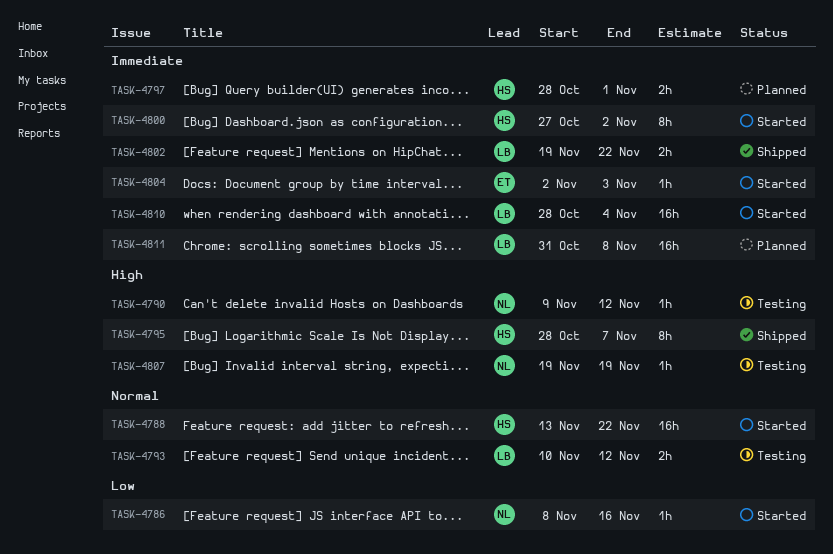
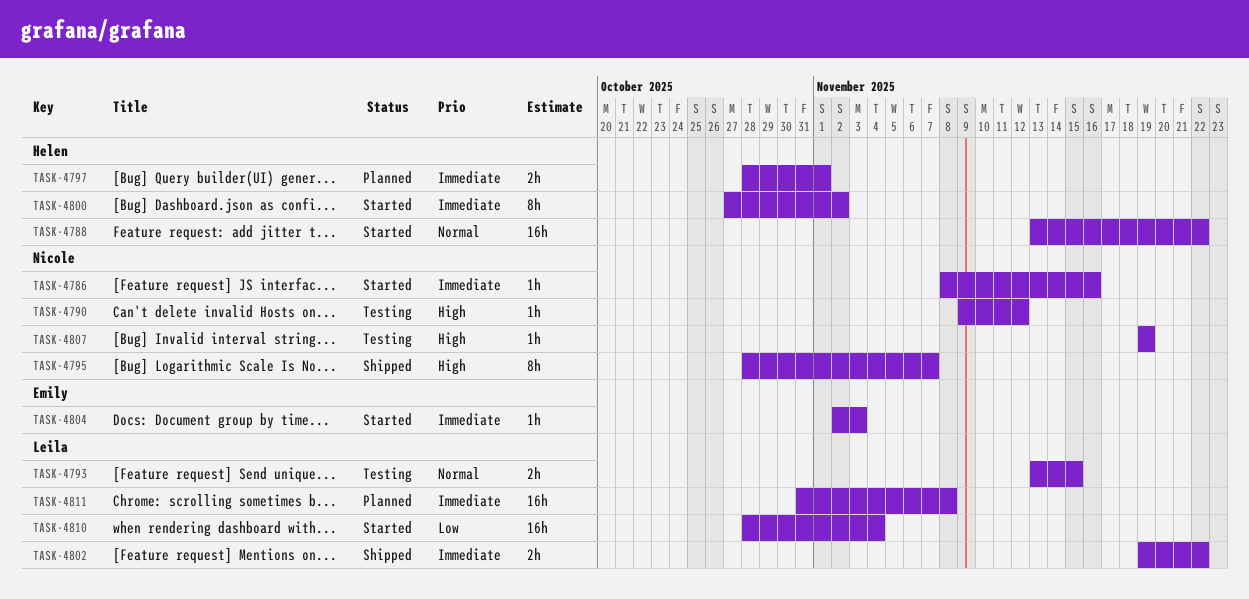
TASK-4786, priority: Low -> Immediate
TASK-4793, start: Nov 10 -> Nov 13
TASK-4793, due: Nov 12 -> Nov 15
TASK-4795, owner: Helen -> Nicole
TASK-4810, priority: Immediate -> Low

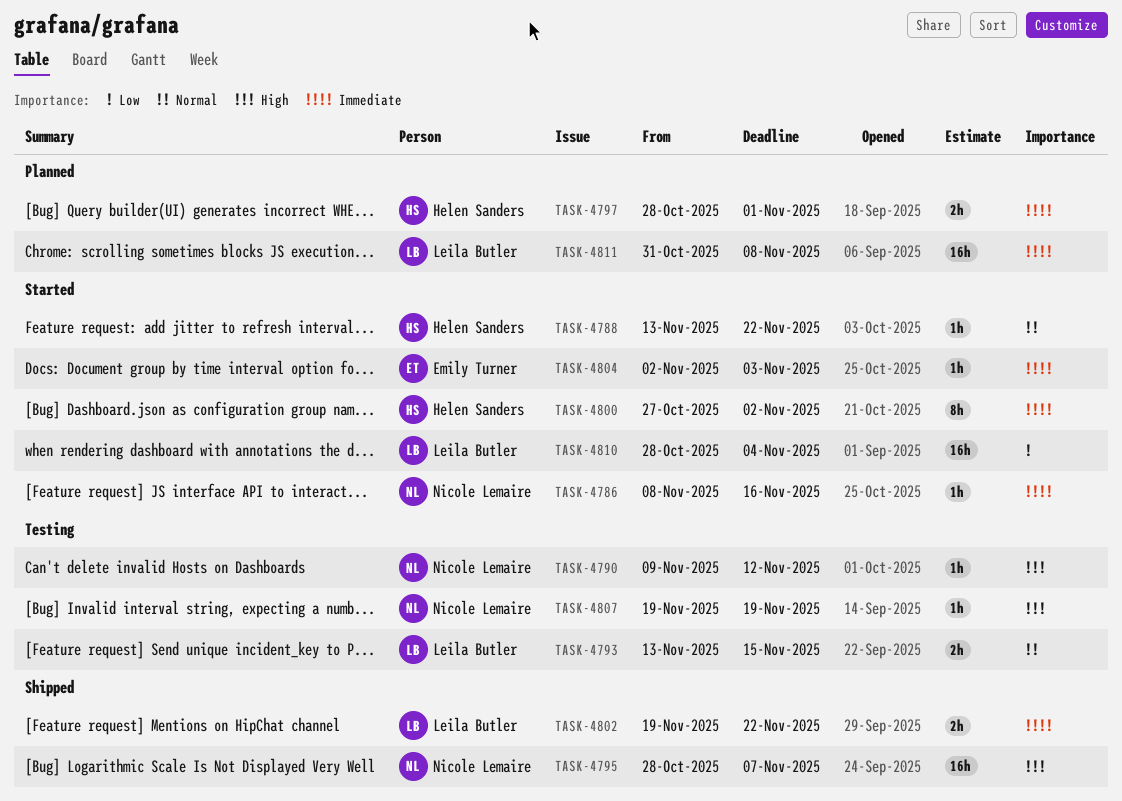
TASK-4788, estimate: 16h -> 1h
TASK-4795, estimate: 8h -> 16h

